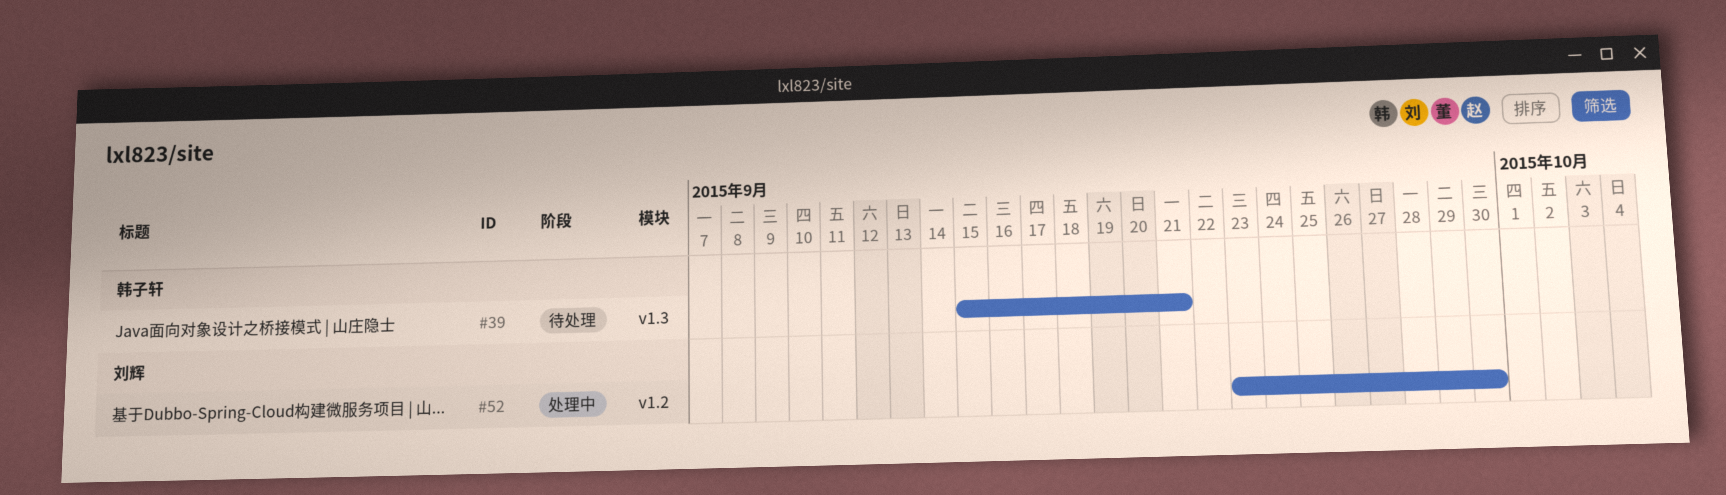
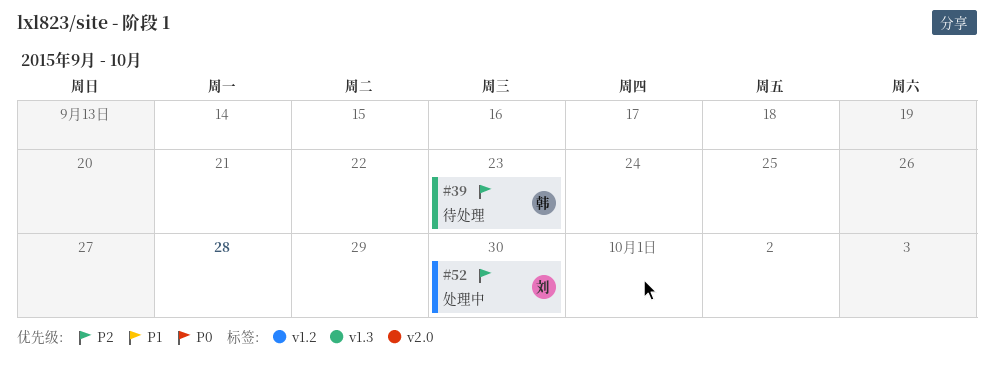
#39, due: Sep 21 -> Sep 23

